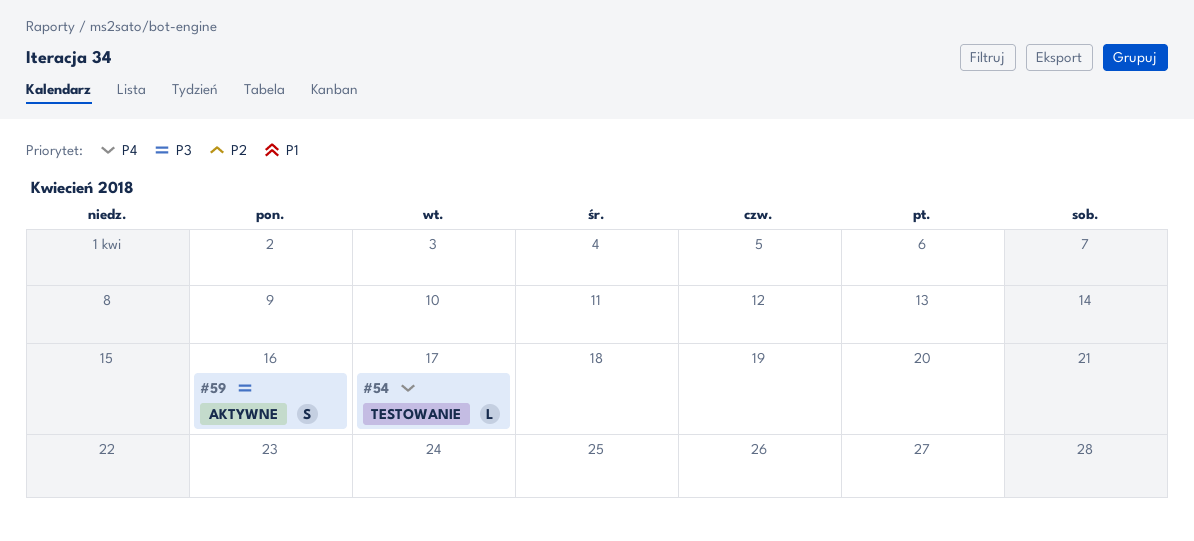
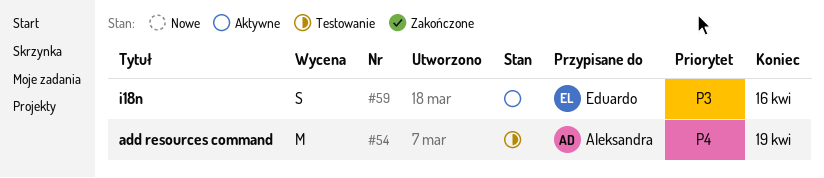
#54, estimate: L -> M
#54, due: Apr 17 -> Apr 19

